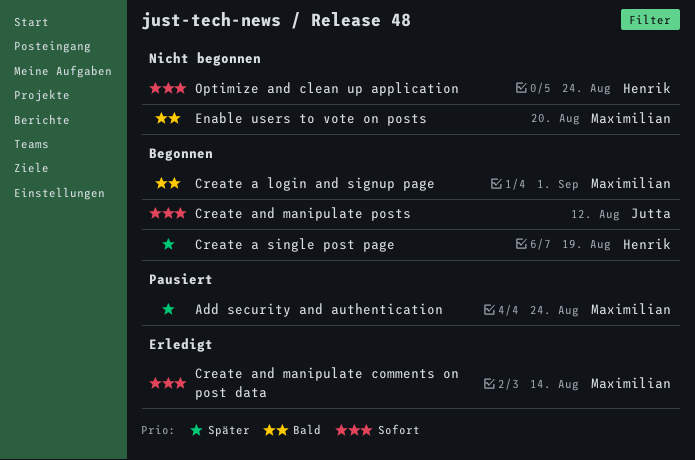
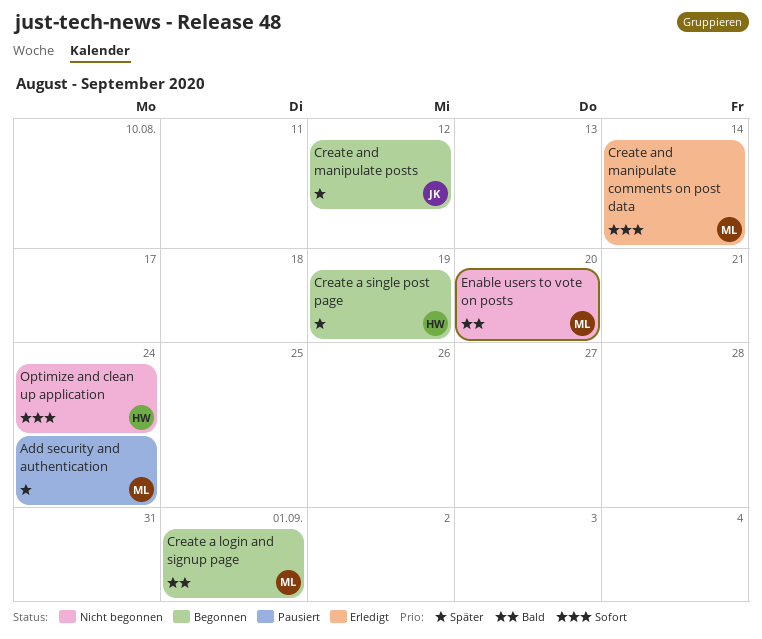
Create and manipulate posts, priority: Sofort -> Später

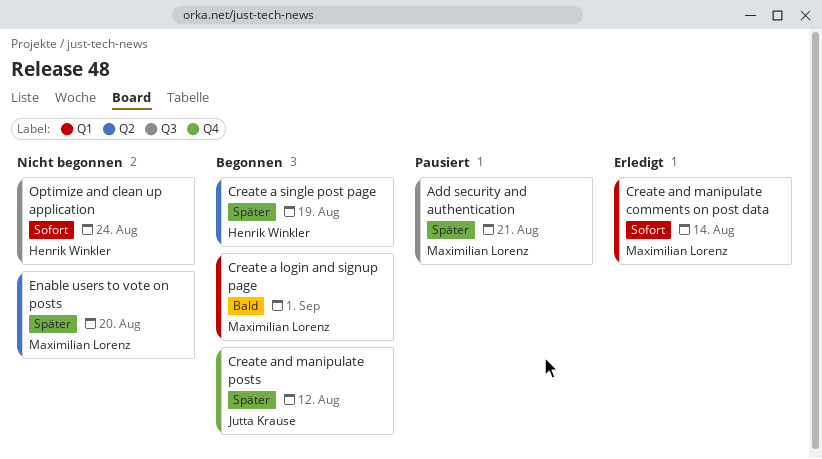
Add security and authentication, due: Aug 24 -> Aug 21
Enable users to vote on posts, priority: Bald -> Später

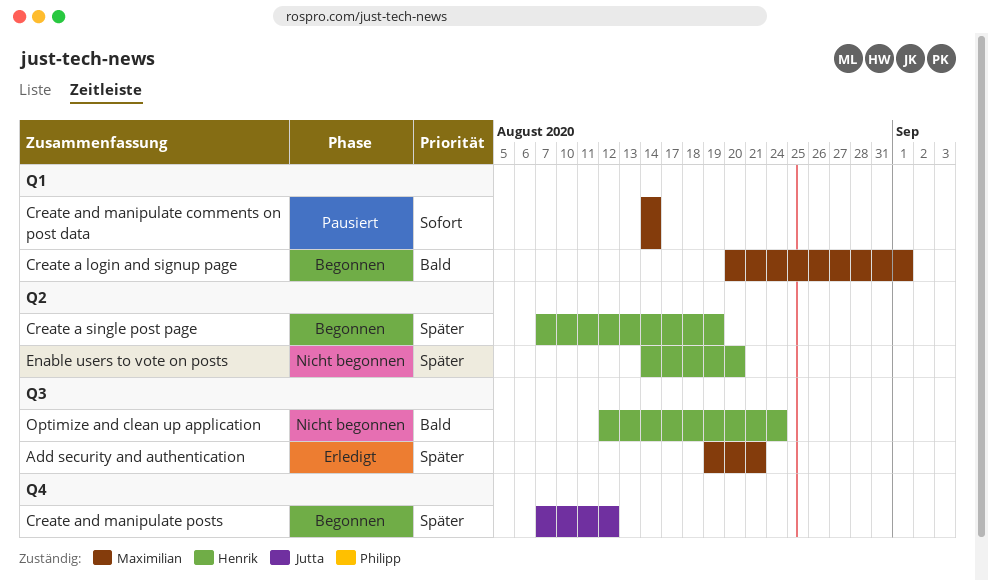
Add security and authentication, status: Pausiert -> Erledigt
Create and manipulate comments on post data, status: Erledigt -> Pausiert
Enable users to vote on posts, owner: Maximilian Lorenz -> Henrik Winkler
Optimize and clean up application, priority: Sofort -> Bald

